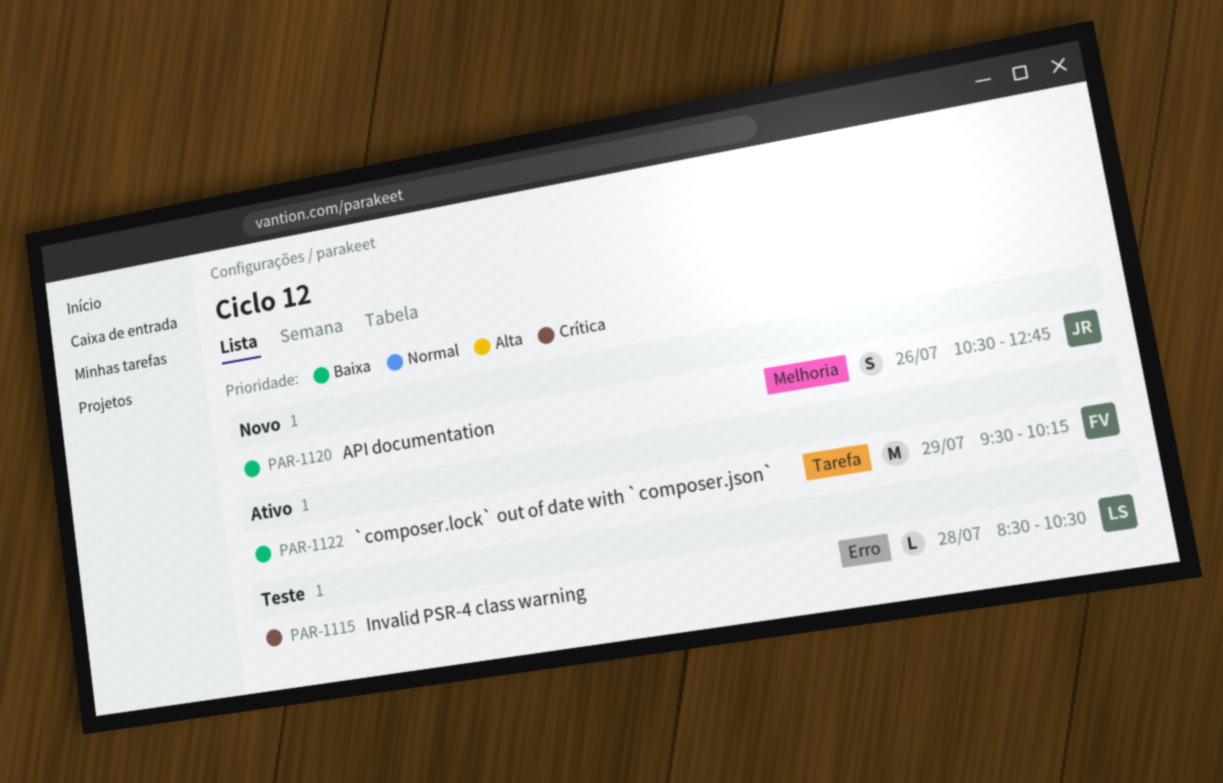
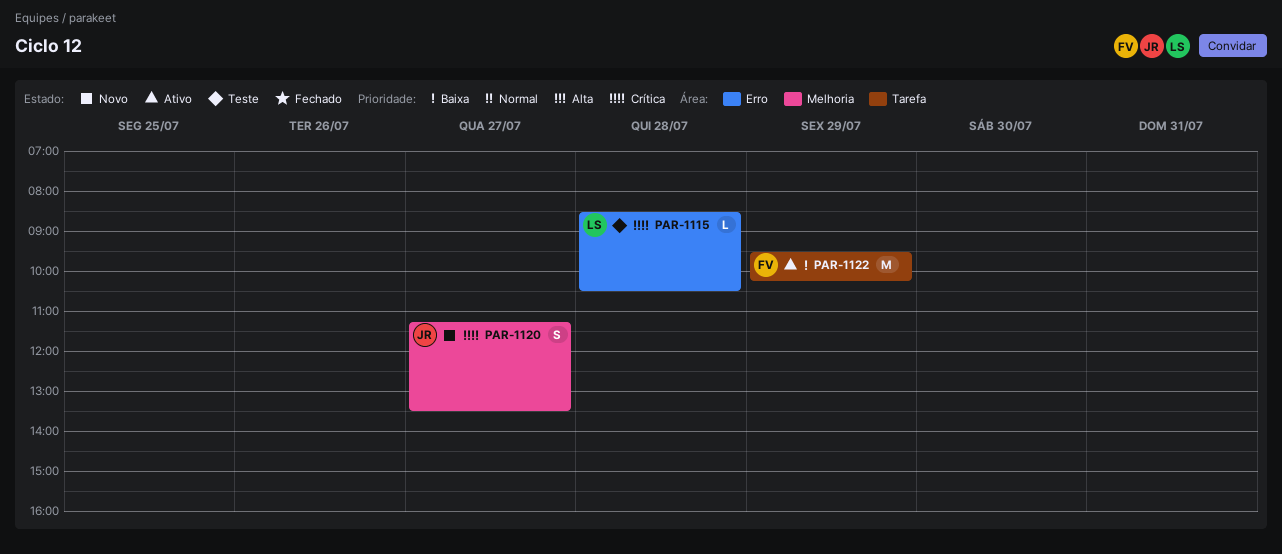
PAR-1120, priority: Baixa -> Crítica
PAR-1120, day: Jul 26 -> Jul 27
PAR-1120, begins: 10:30 -> 11:15
PAR-1120, ends: 12:45 -> 13:30

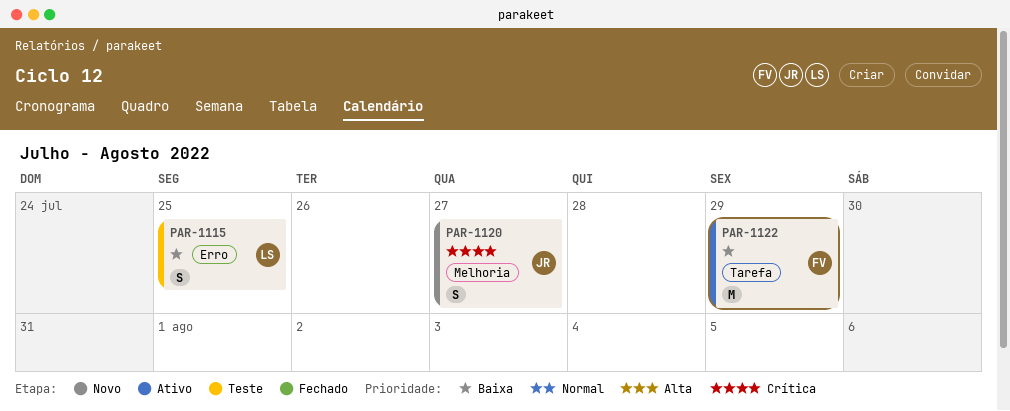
PAR-1115, priority: Crítica -> Baixa
PAR-1115, estimate: L -> S
PAR-1115, day: Jul 28 -> Jul 25

